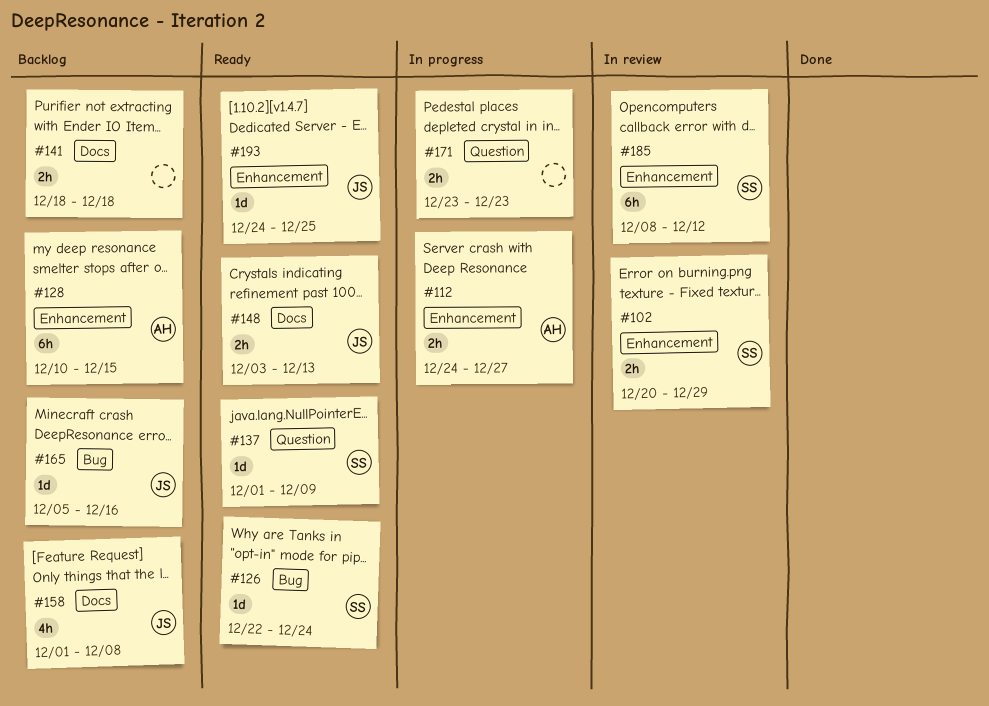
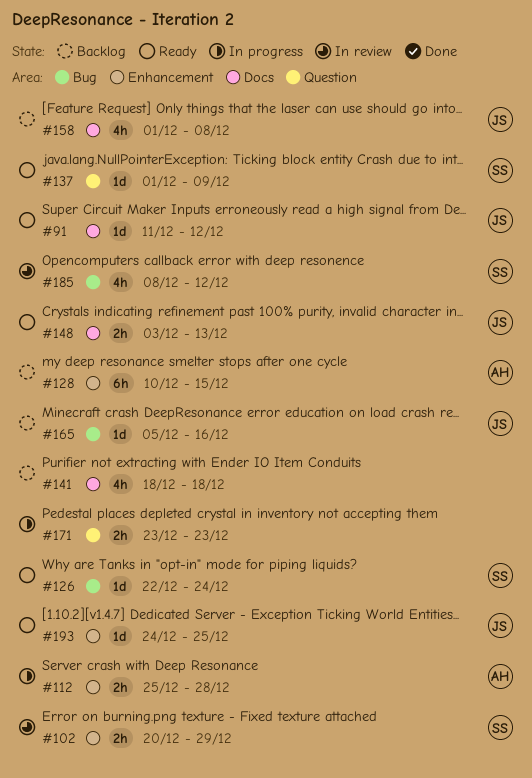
#91: none -> present
#112, start: Dec 24 -> Dec 25
#112, due: Dec 27 -> Dec 28
#141, estimate: 2h -> 4h
#185, label: Enhancement -> Bug
#185, estimate: 6h -> 4h

